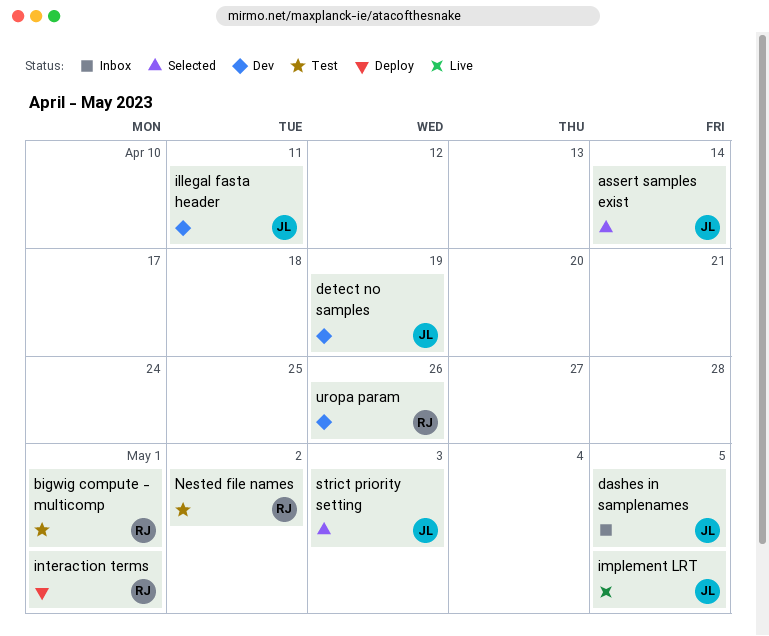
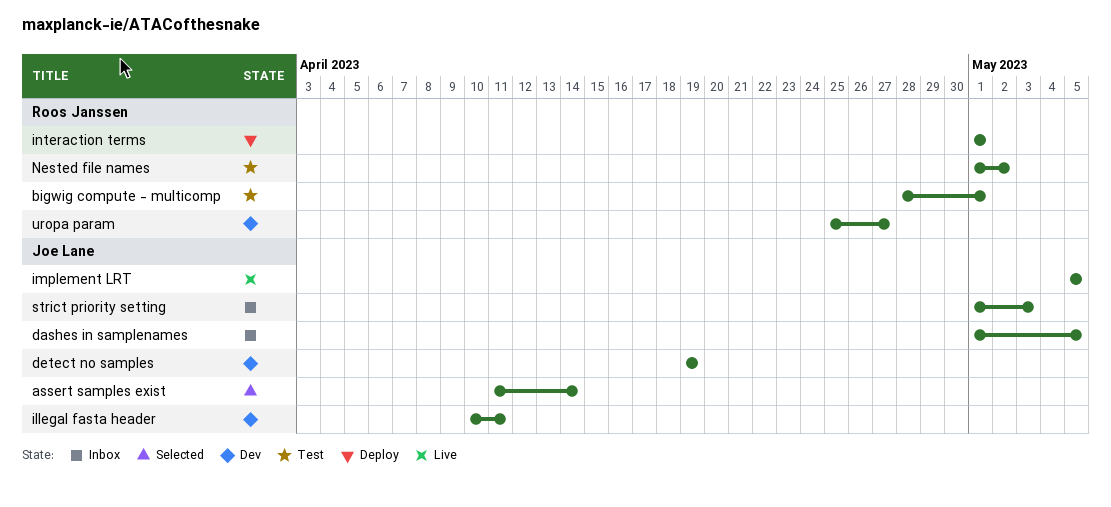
strict priority setting, status: Selected -> Inbox
uropa param, due: Apr 26 -> Apr 27

